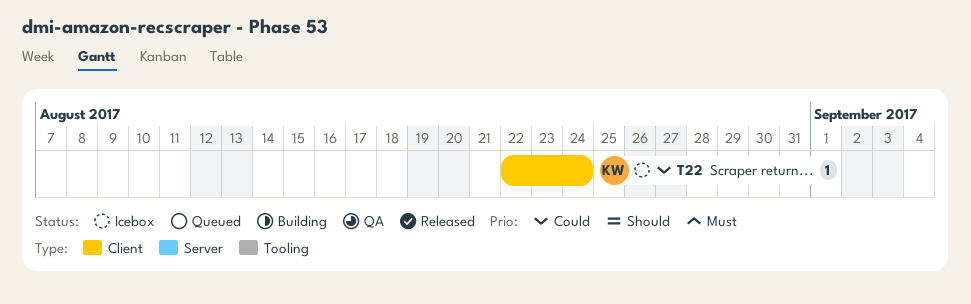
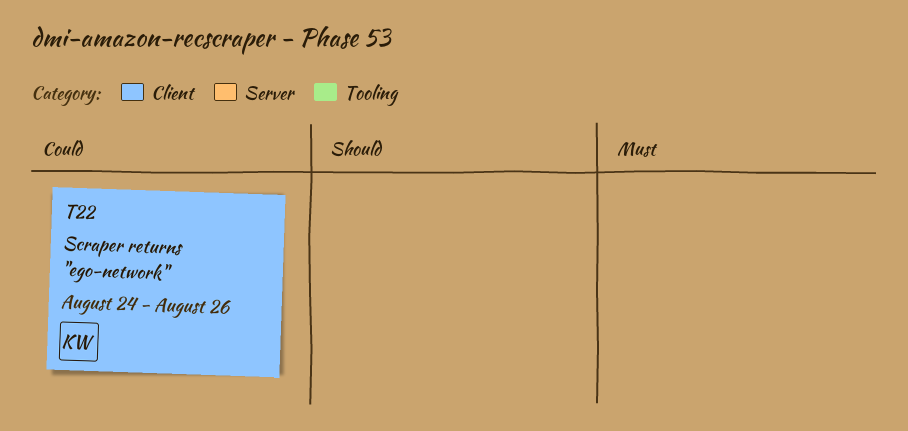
T22, start: Aug 22 -> Aug 24
T22, due: Aug 24 -> Aug 26

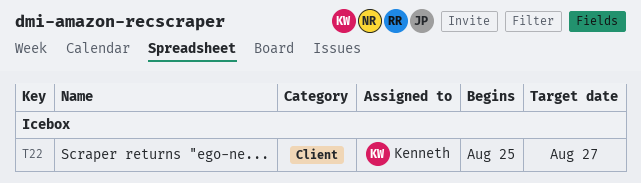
T22, start: Aug 24 -> Aug 25
T22, due: Aug 26 -> Aug 27

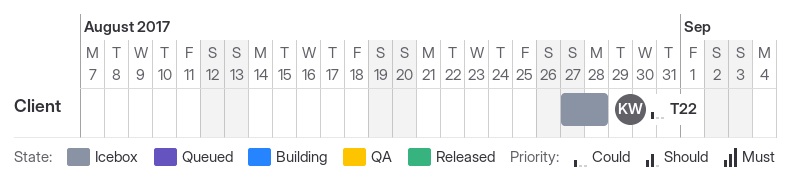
T22, start: Aug 25 -> Aug 27
T22, due: Aug 27 -> Aug 28

